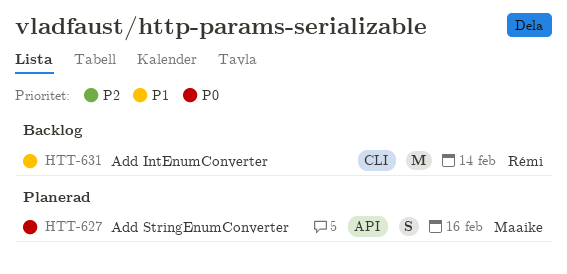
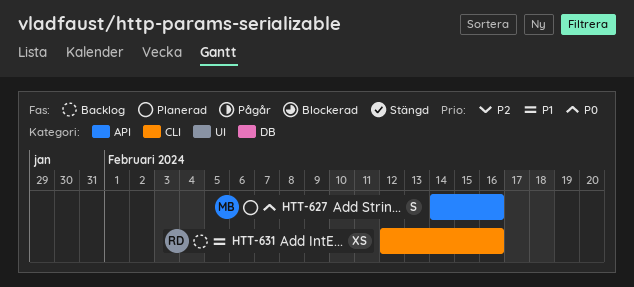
HTT-631, estimate: M -> XS
HTT-631, due: Feb 14 -> Feb 16

